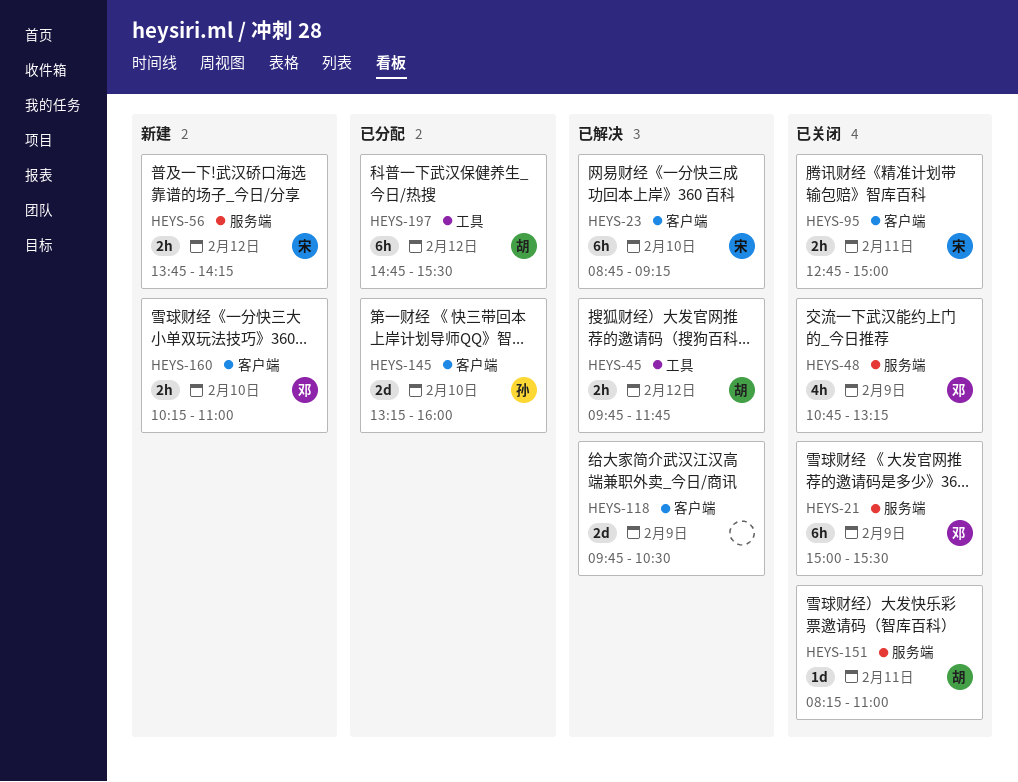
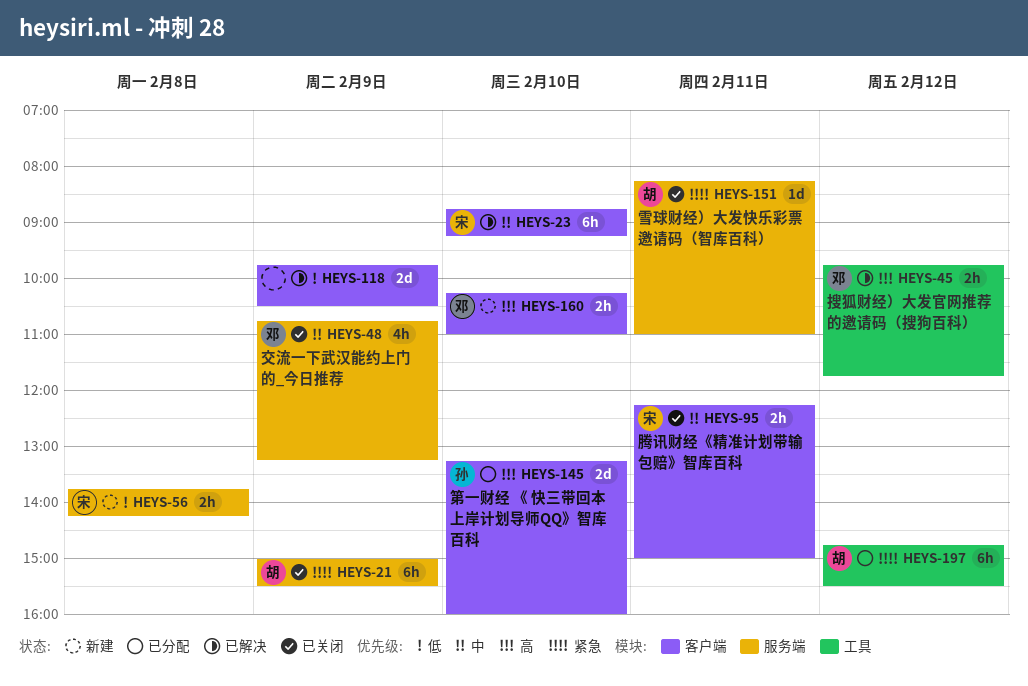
HEYS-21, owner: 邓 -> 胡
HEYS-45, owner: 胡 -> 邓
HEYS-56, day: Feb 12 -> Feb 8
HEYS-95, begins: 12:45 -> 12:15

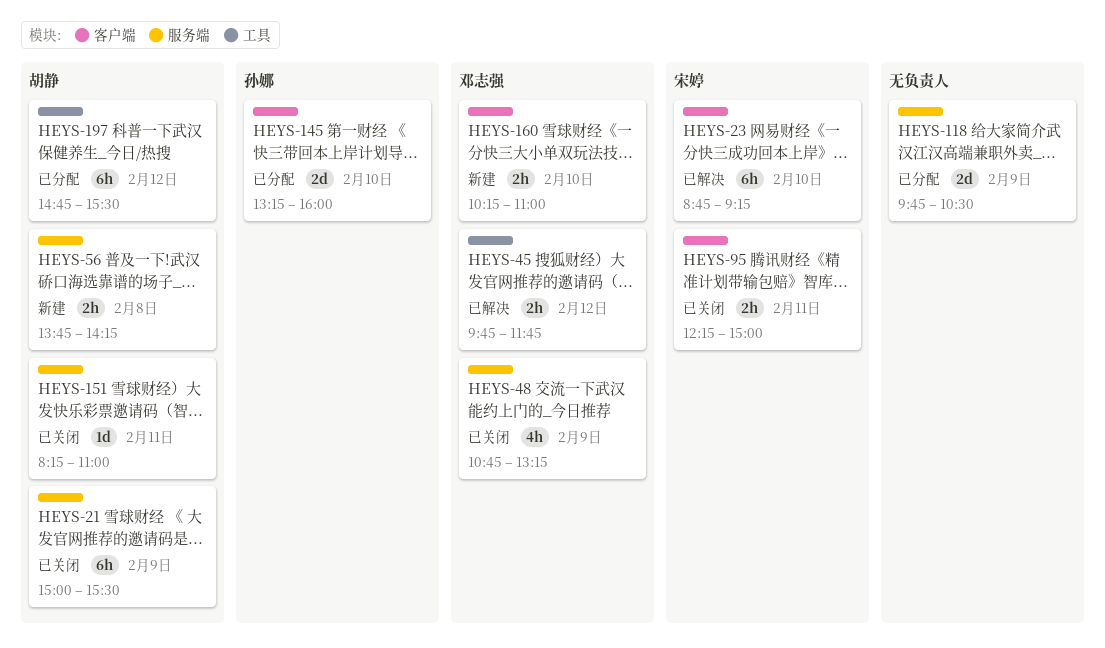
HEYS-56, owner: 宋婷 -> 胡静
HEYS-118, status: 已解决 -> 已分配
HEYS-118, label: 客户端 -> 服务端

